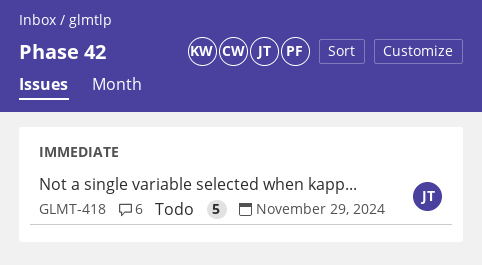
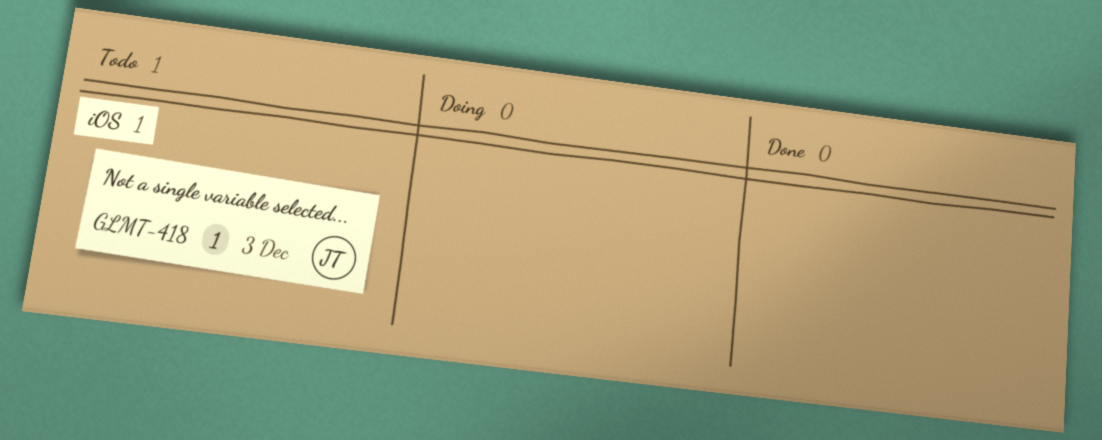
GLMT-418, estimate: 5 -> 1
GLMT-418, due: Nov 29 -> Dec 3

